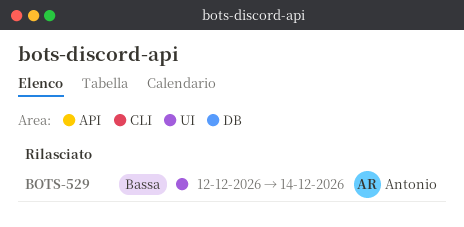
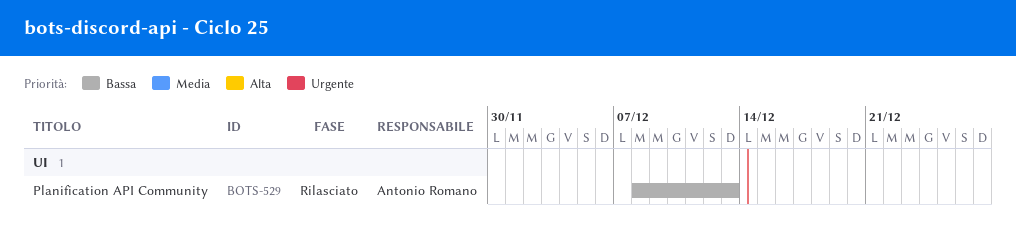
BOTS-529, start: Dec 12 -> Dec 8
BOTS-529, due: Dec 14 -> Dec 13

